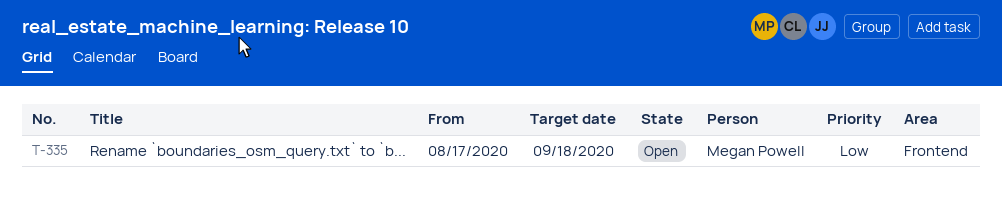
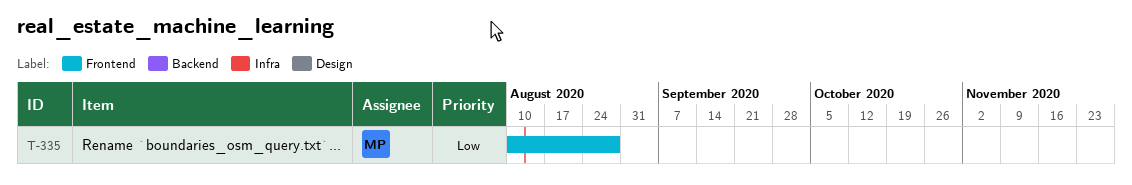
T-335, start: Aug 17 -> Aug 10
T-335, due: Sep 18 -> Aug 28

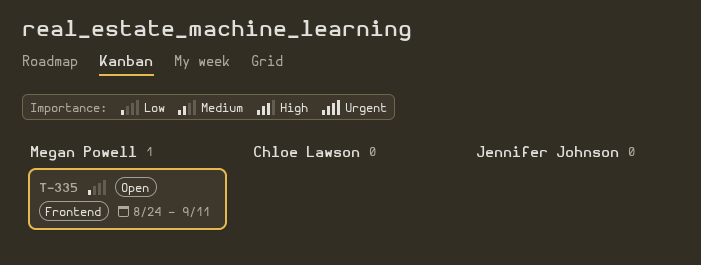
T-335, start: Aug 10 -> Aug 24
T-335, due: Aug 28 -> Sep 11

